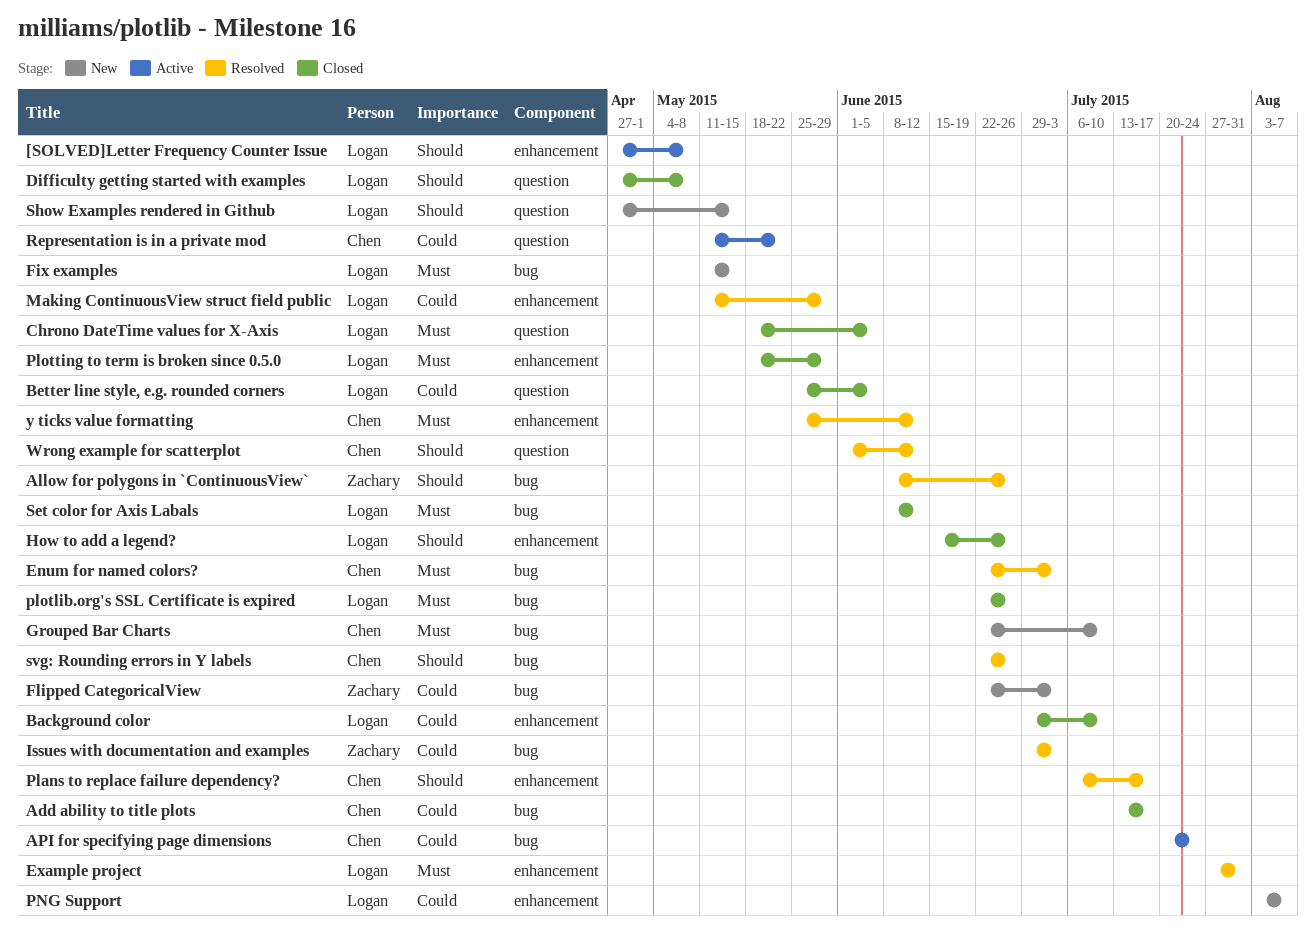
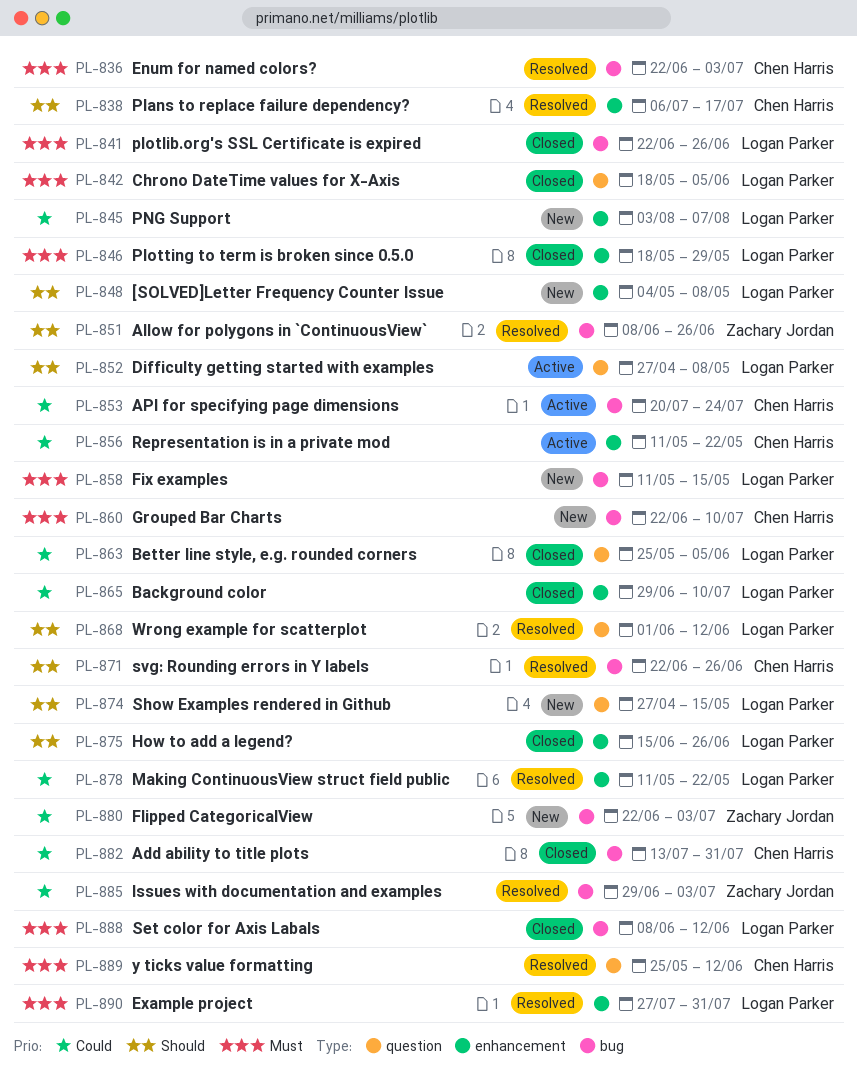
[SOLVED]Letter Frequency Counter Issue, status: Active -> New
[SOLVED]Letter Frequency Counter Issue, start: Apr 27 -> May 4
Add ability to title plots, due: Jul 17 -> Jul 31
Difficulty getting started with examples, status: Closed -> Active
Making ContinuousView struct field public, due: May 29 -> May 22
Representation is in a private mod, label: question -> enhancement
Wrong example for scatterplot, owner: Chen Harris -> Logan Parker
y ticks value formatting, label: enhancement -> question

